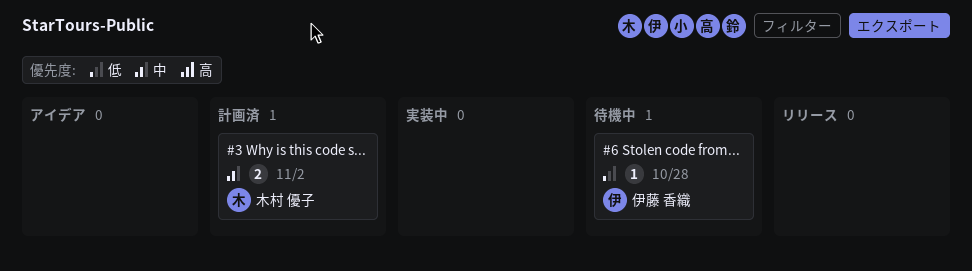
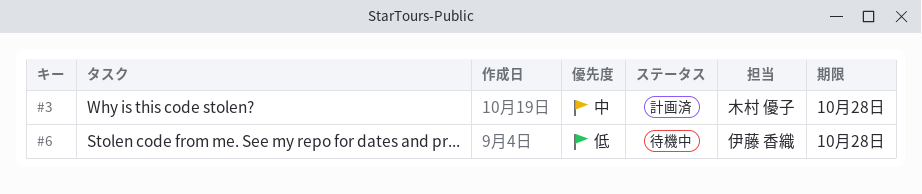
#3, due: Nov 2 -> Oct 28

